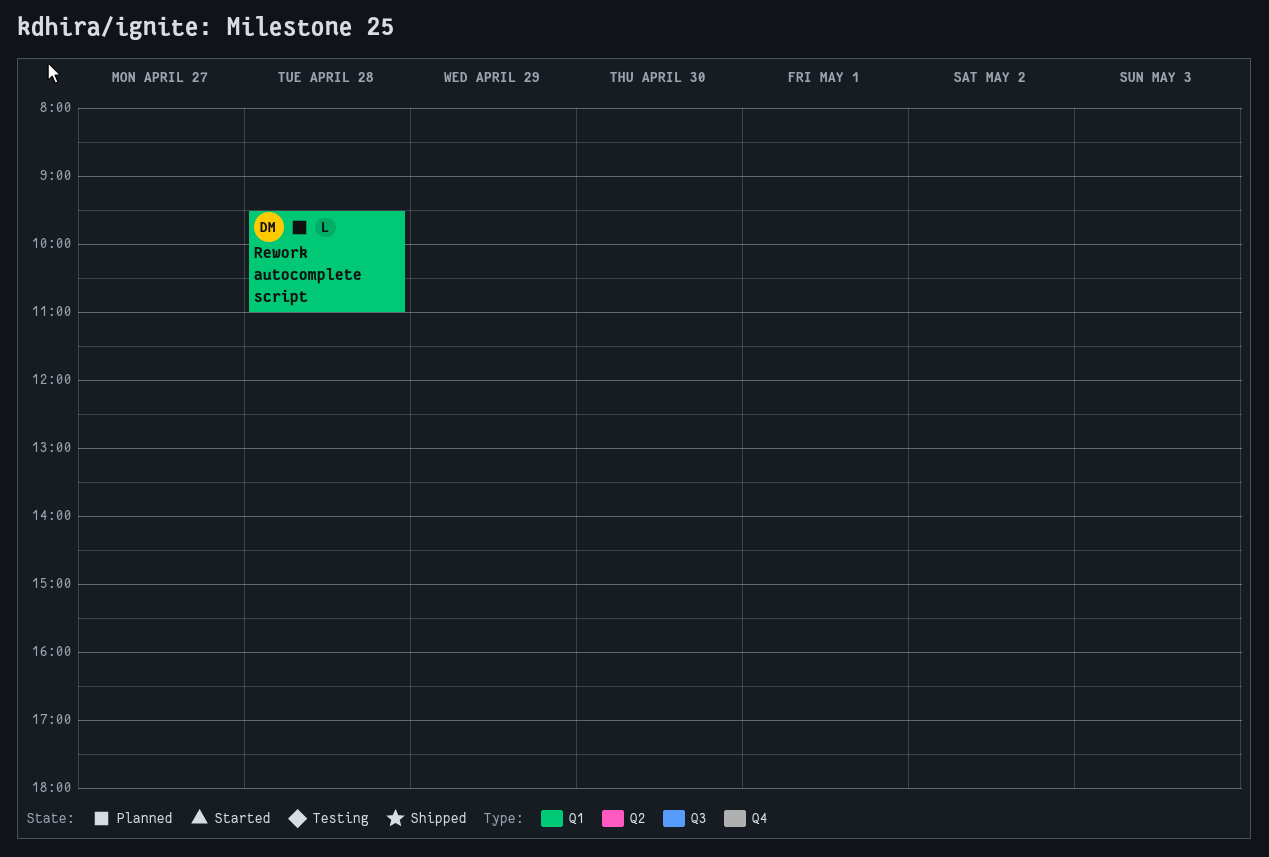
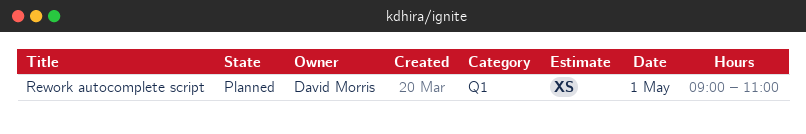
Rework autocomplete script, estimate: L -> XS
Rework autocomplete script, day: Apr 28 -> May 1
Rework autocomplete script, begins: 09:30 -> 09:00

